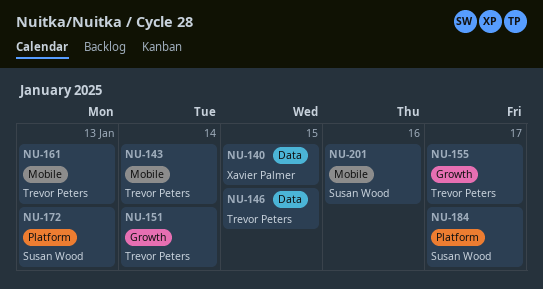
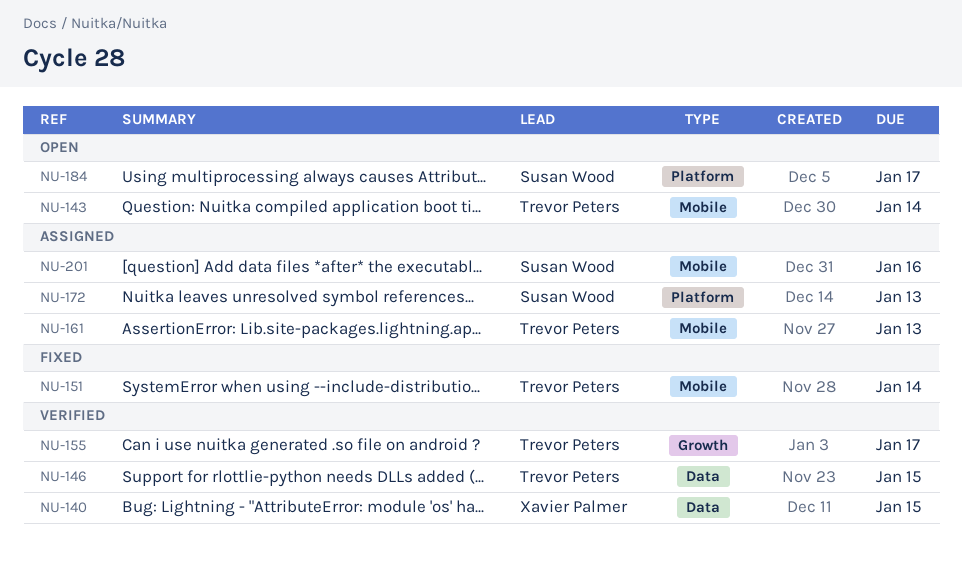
NU-151, label: Growth -> Mobile

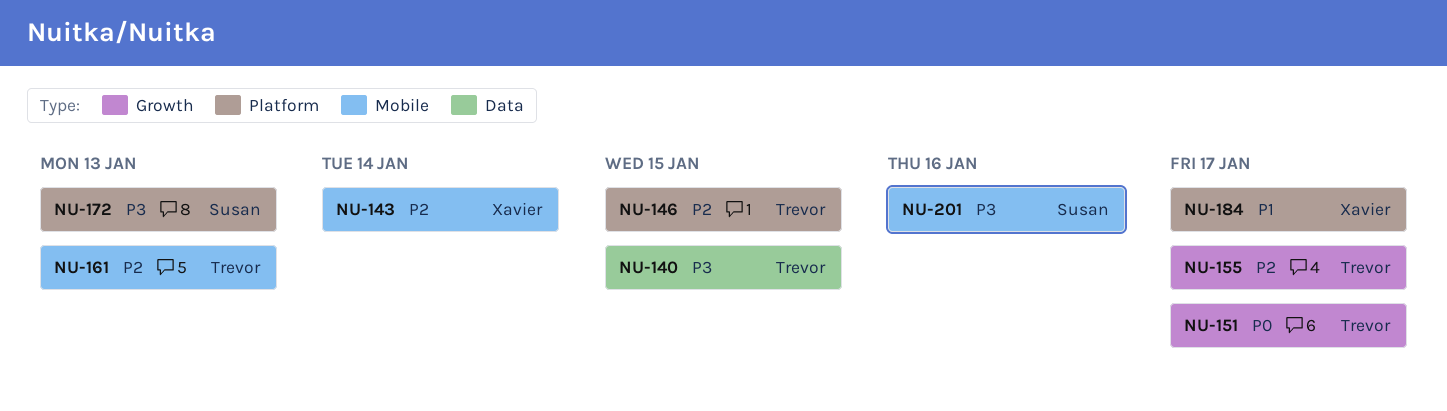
NU-140, owner: Xavier Palmer -> Trevor Peters
NU-143, owner: Trevor Peters -> Xavier Palmer
NU-146, label: Data -> Platform
NU-151, label: Mobile -> Growth
NU-151, due: Jan 14 -> Jan 17
NU-184, owner: Susan Wood -> Xavier Palmer

